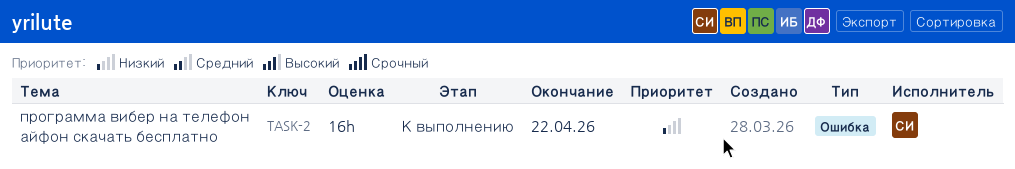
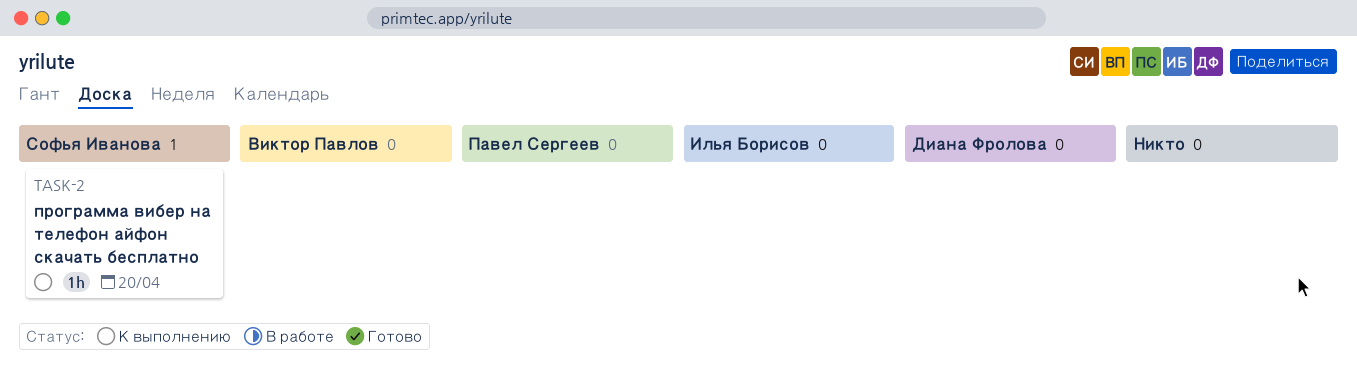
TASK-2, estimate: 16h -> 1h
TASK-2, due: Apr 22 -> Apr 20

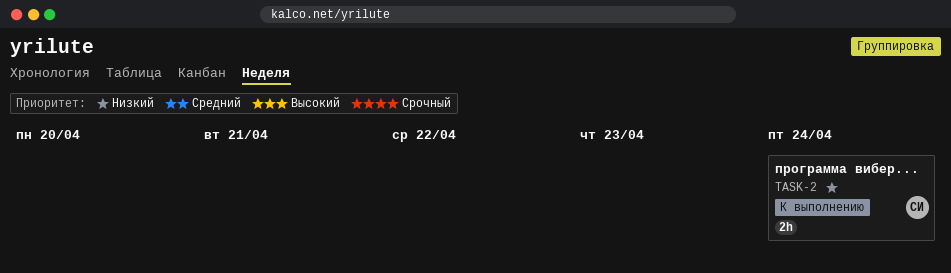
TASK-2, estimate: 1h -> 2h
TASK-2, due: Apr 20 -> Apr 24

